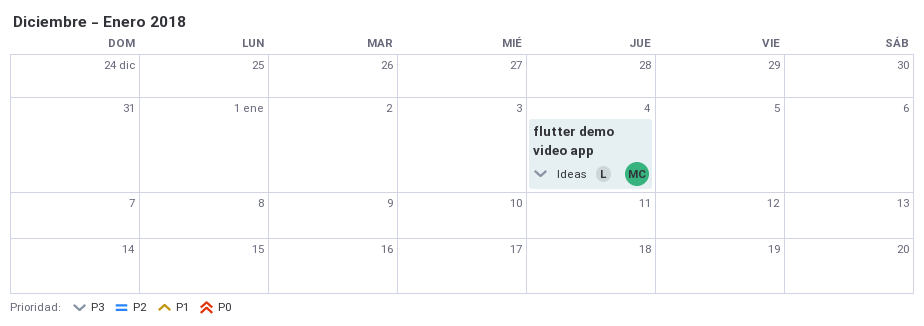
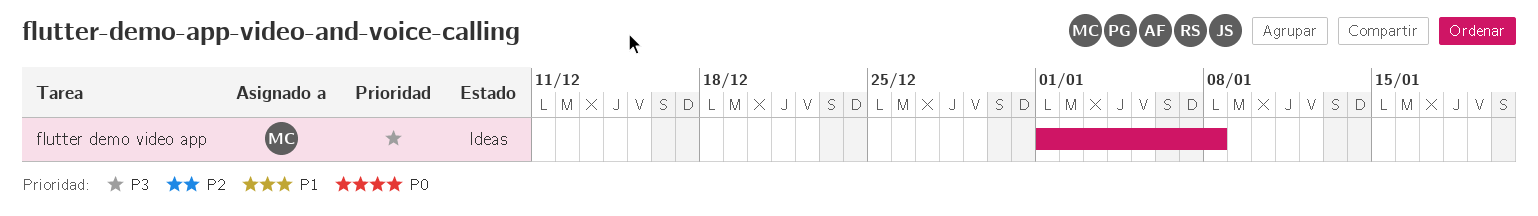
flutter demo video app, due: Jan 4 -> Jan 8

